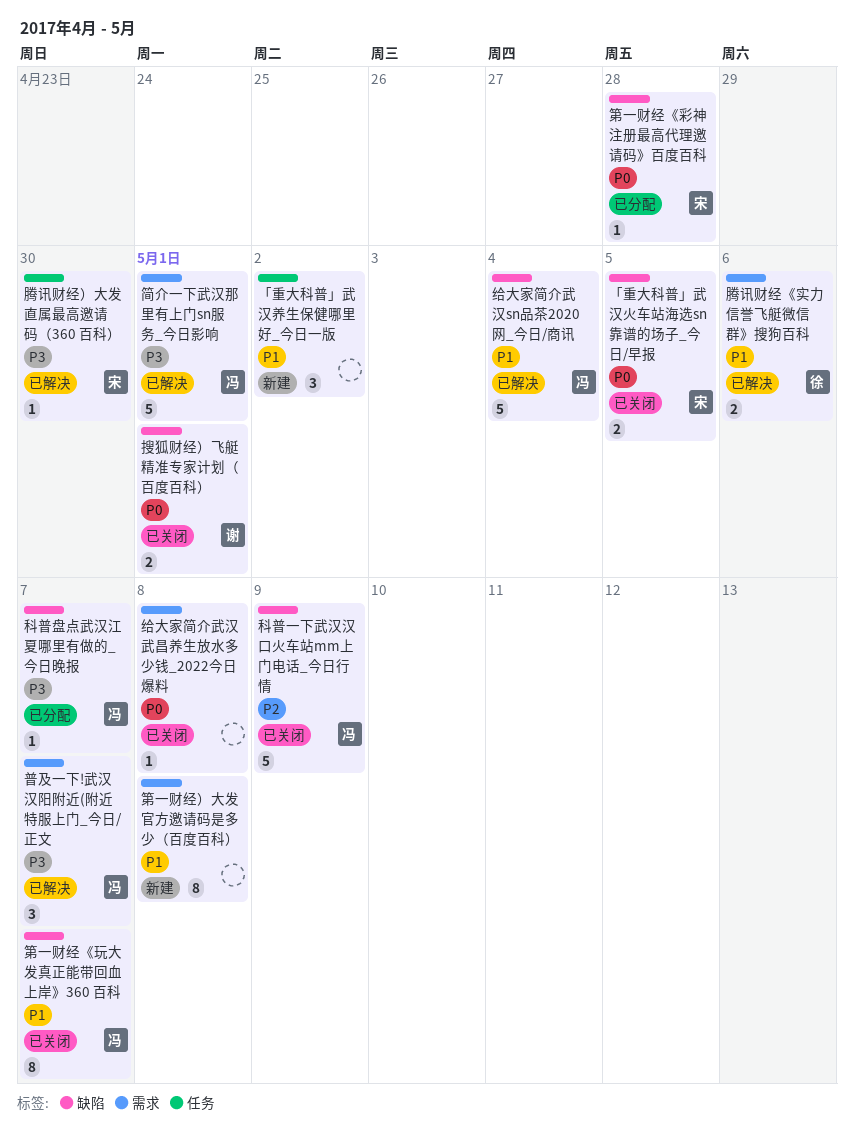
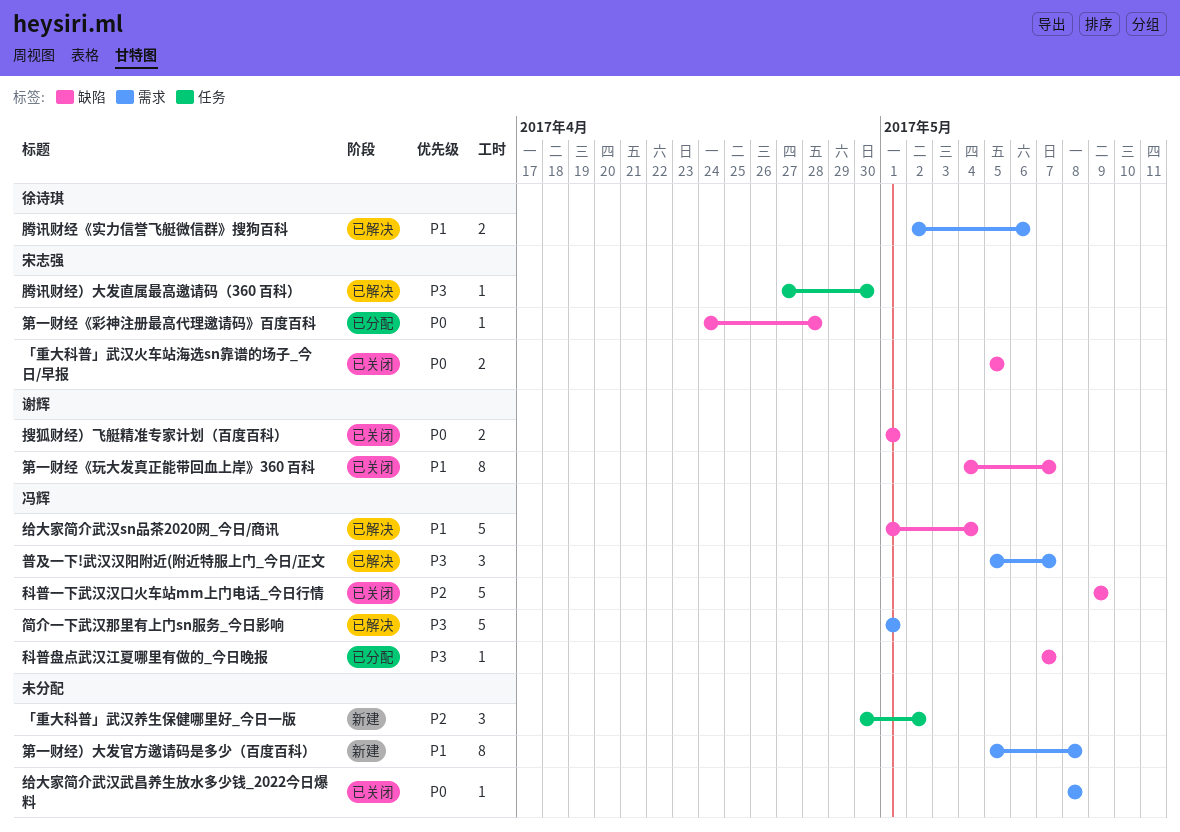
「重大科普」武汉养生保健哪里好_今日一版, priority: P1 -> P2
第一财经《玩大发真正能带回血上岸》360 百科, owner: 冯辉 -> 谢辉

